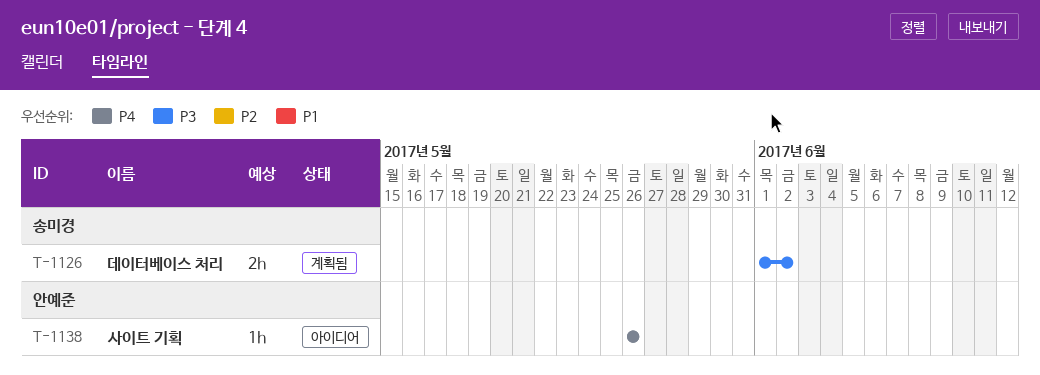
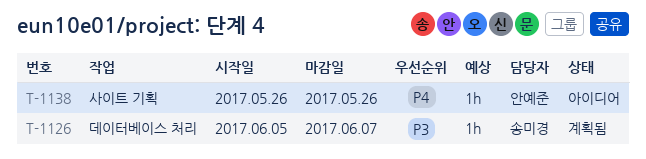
T-1126, estimate: 2h -> 1h
T-1126, start: Jun 1 -> Jun 5
T-1126, due: Jun 2 -> Jun 7

